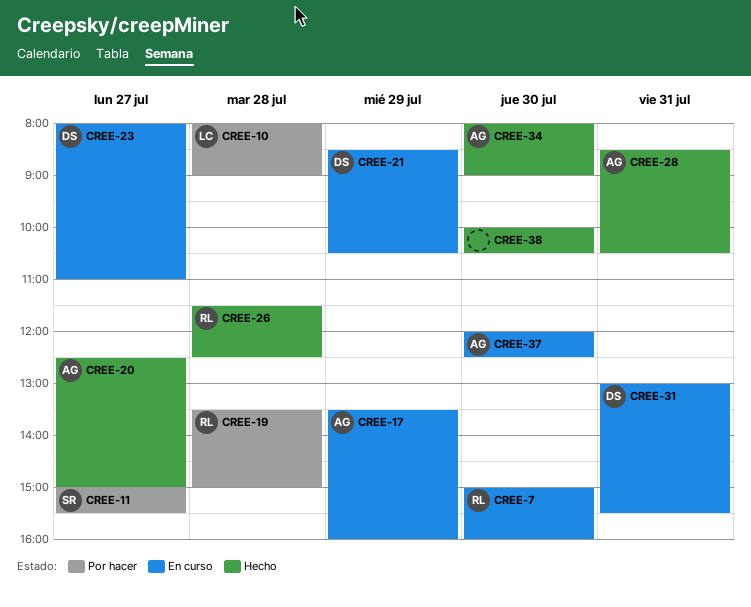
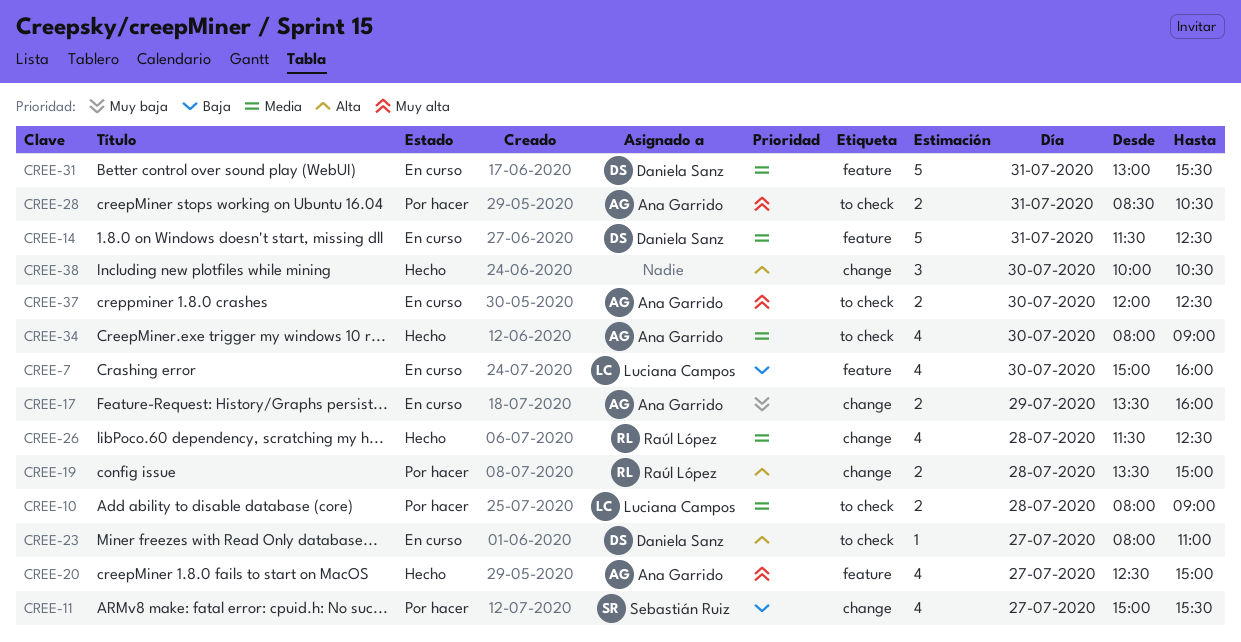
CREE-7, owner: Raúl López -> Luciana Campos
CREE-14: none -> present
CREE-21: present -> none
CREE-28, status: Hecho -> Por hacer

